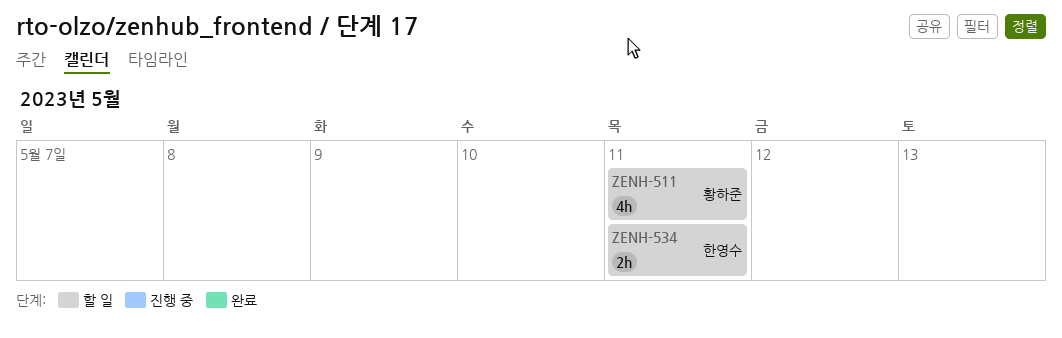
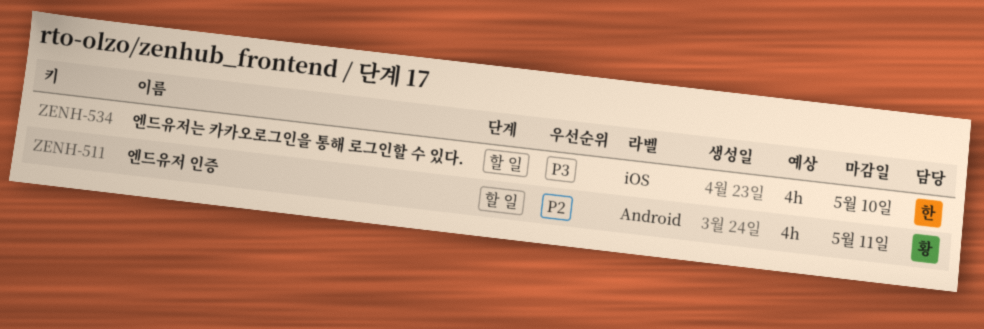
ZENH-534, estimate: 2h -> 4h
ZENH-534, due: May 11 -> May 10

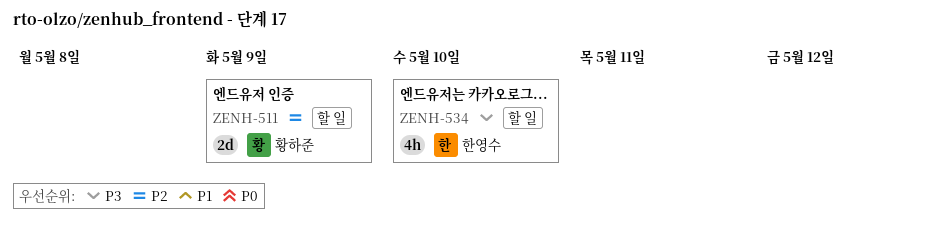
ZENH-511, estimate: 4h -> 2d
ZENH-511, due: May 11 -> May 9

